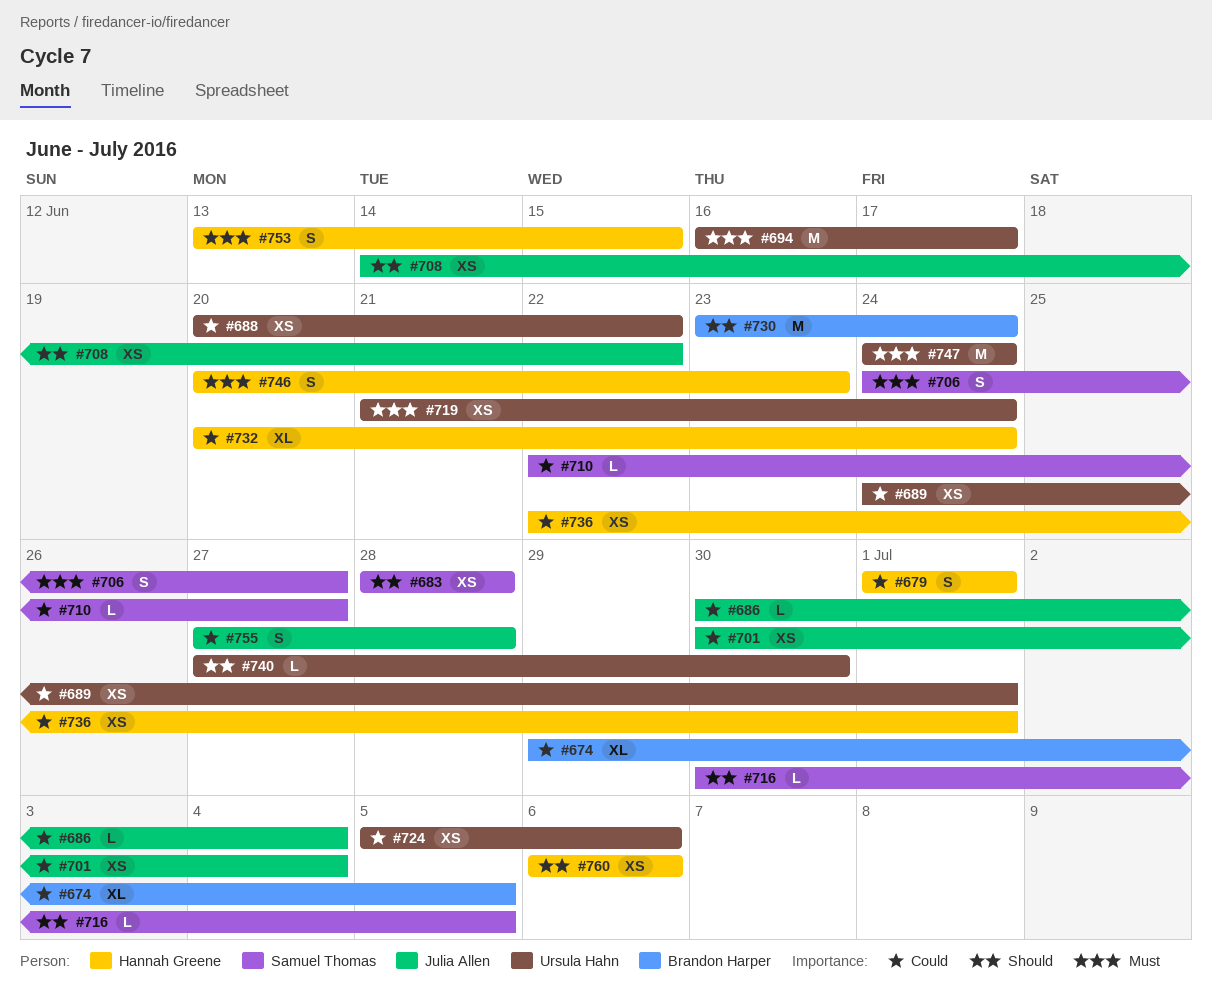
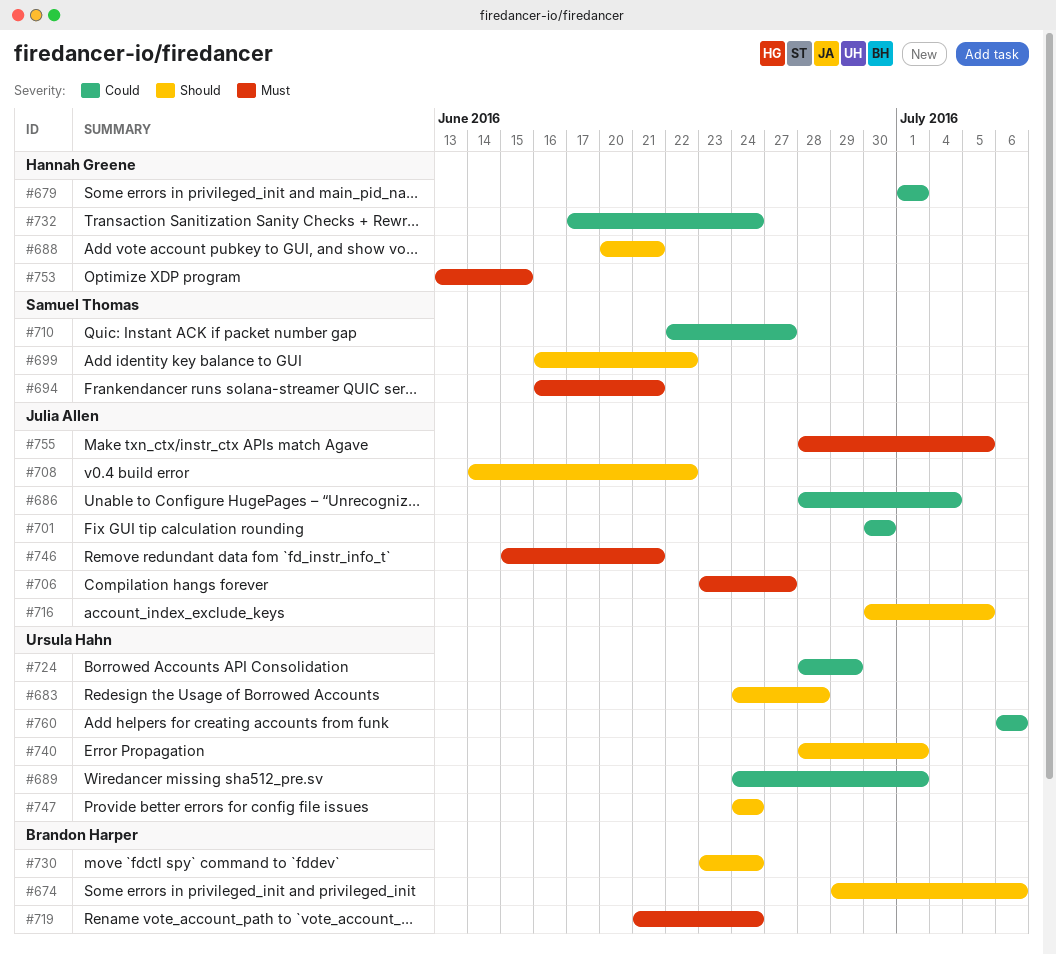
#674, priority: Could -> Should
#674, due: Jul 5 -> Jul 6
#683, owner: Samuel Thomas -> Ursula Hahn
#683, start: Jun 28 -> Jun 24
#686, start: Jun 30 -> Jun 28
#688, owner: Ursula Hahn -> Hannah Greene
#688, priority: Could -> Should
#688, due: Jun 22 -> Jun 21
#694, owner: Ursula Hahn -> Samuel Thomas
#694, due: Jun 17 -> Jun 21
#699: none -> present
#701, due: Jul 4 -> Jun 30
#706, owner: Samuel Thomas -> Julia Allen
#706, start: Jun 24 -> Jun 23
#716, owner: Samuel Thomas -> Julia Allen
#719, owner: Ursula Hahn -> Brandon Harper
#724, start: Jul 5 -> Jun 28
#724, due: Jul 6 -> Jun 29
#732, start: Jun 20 -> Jun 17
#736: present -> none
#740, start: Jun 27 -> Jun 28
#740, due: Jun 30 -> Jul 1
#746, owner: Hannah Greene -> Julia Allen
#746, start: Jun 20 -> Jun 15
#746, due: Jun 23 -> Jun 21
#747, priority: Must -> Should
#755, priority: Could -> Must
#755, start: Jun 27 -> Jun 28
#755, due: Jun 28 -> Jul 5
#760, owner: Hannah Greene -> Ursula Hahn
#760, priority: Should -> Could

